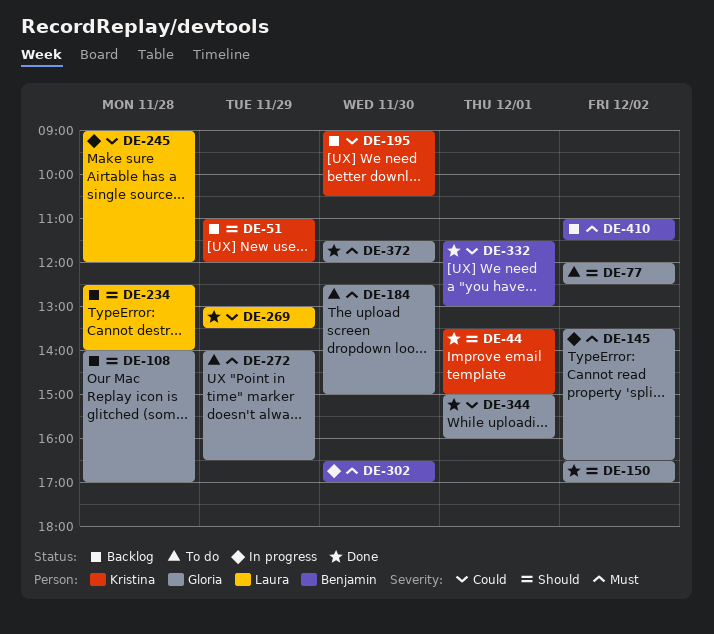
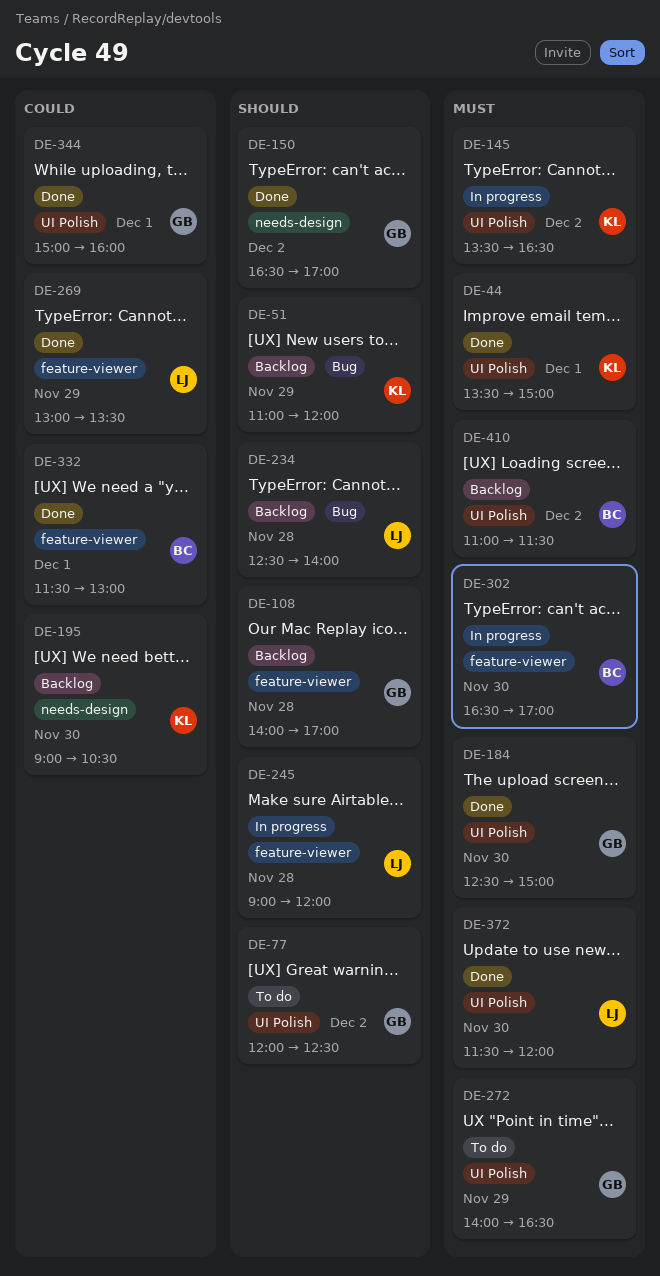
DE-44, priority: Should -> Must
DE-145, owner: Gloria -> Kristina
DE-184, status: To do -> Done
DE-245, priority: Could -> Should
DE-372, owner: Gloria -> Laura

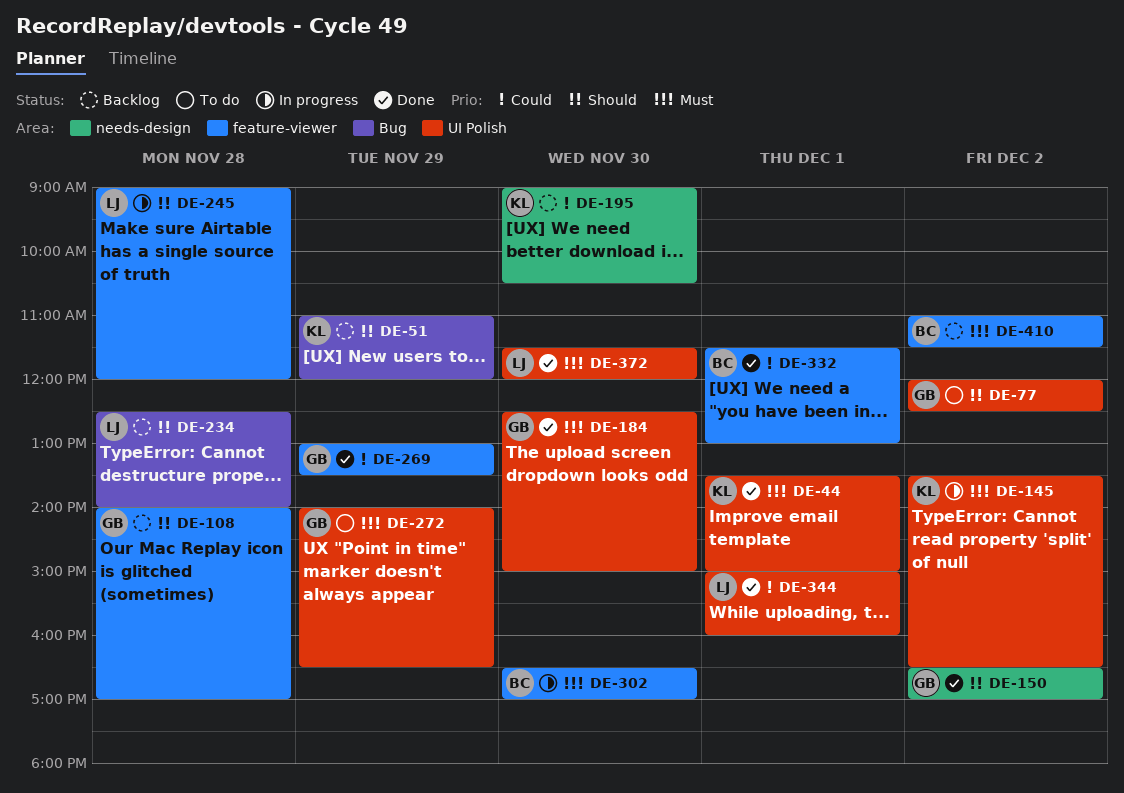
DE-269, owner: LJ -> GB
DE-344, owner: GB -> LJ
DE-410, label: UI Polish -> feature-viewer

